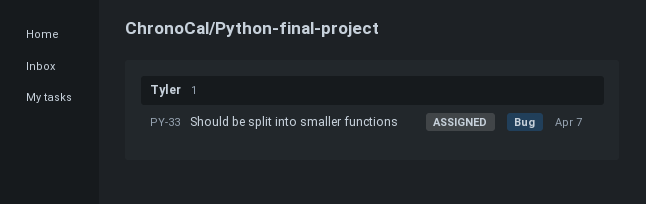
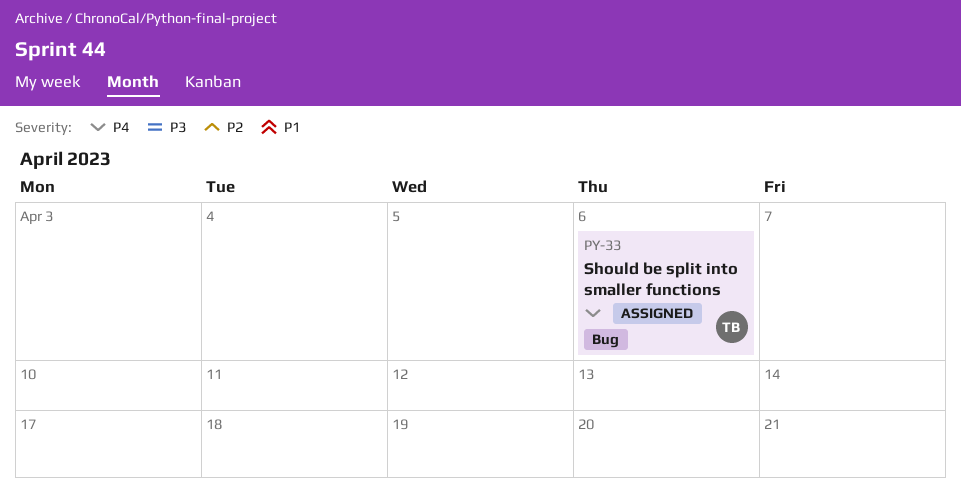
PY-33, due: Apr 7 -> Apr 6

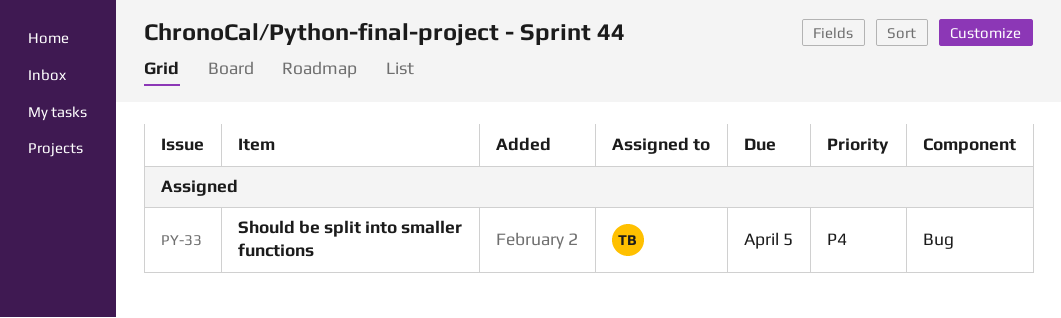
PY-33, due: Apr 6 -> Apr 5

